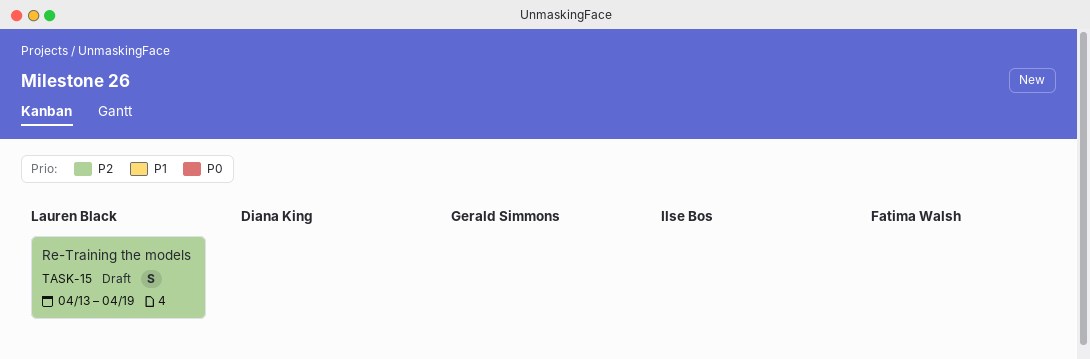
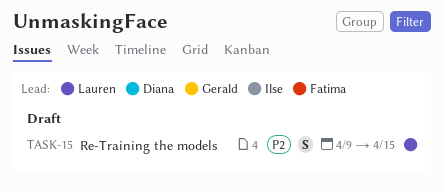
TASK-15, start: Apr 13 -> Apr 9
TASK-15, due: Apr 19 -> Apr 15

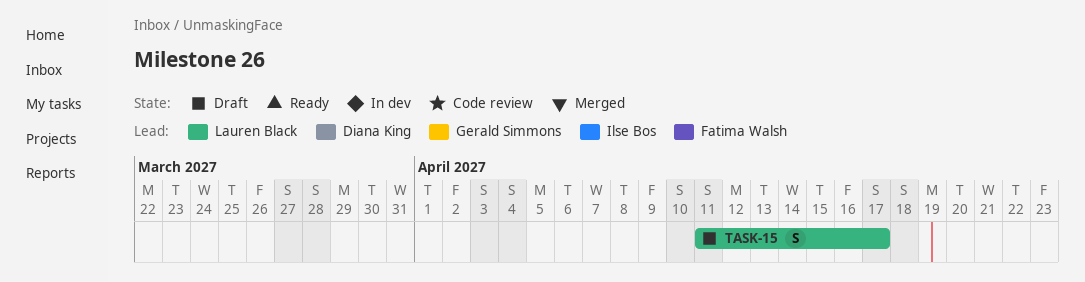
TASK-15, start: Apr 9 -> Apr 11
TASK-15, due: Apr 15 -> Apr 17

